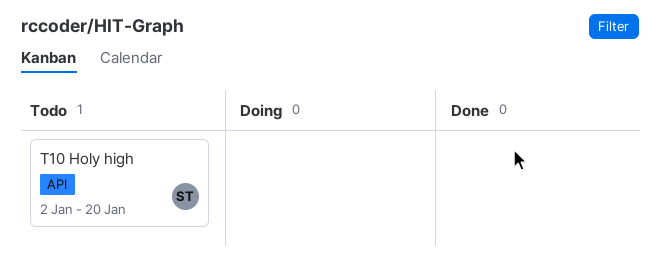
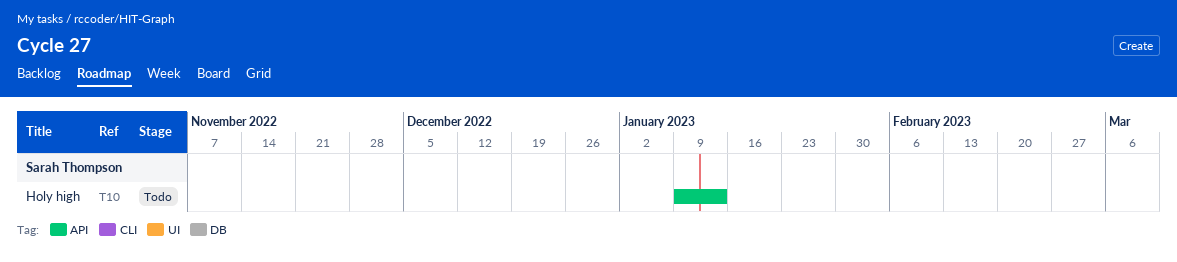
T10, start: Jan 2 -> Jan 9
T10, due: Jan 20 -> Jan 13

